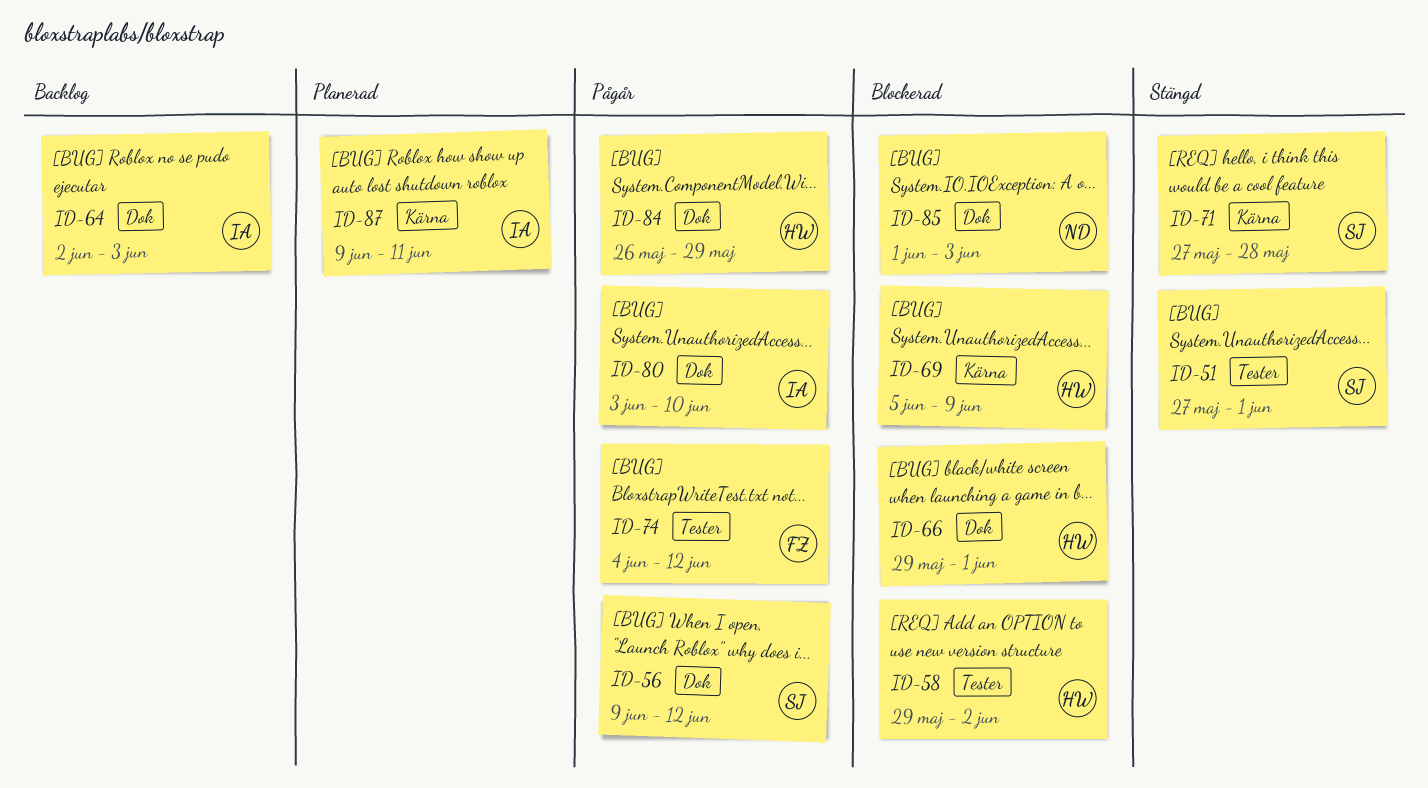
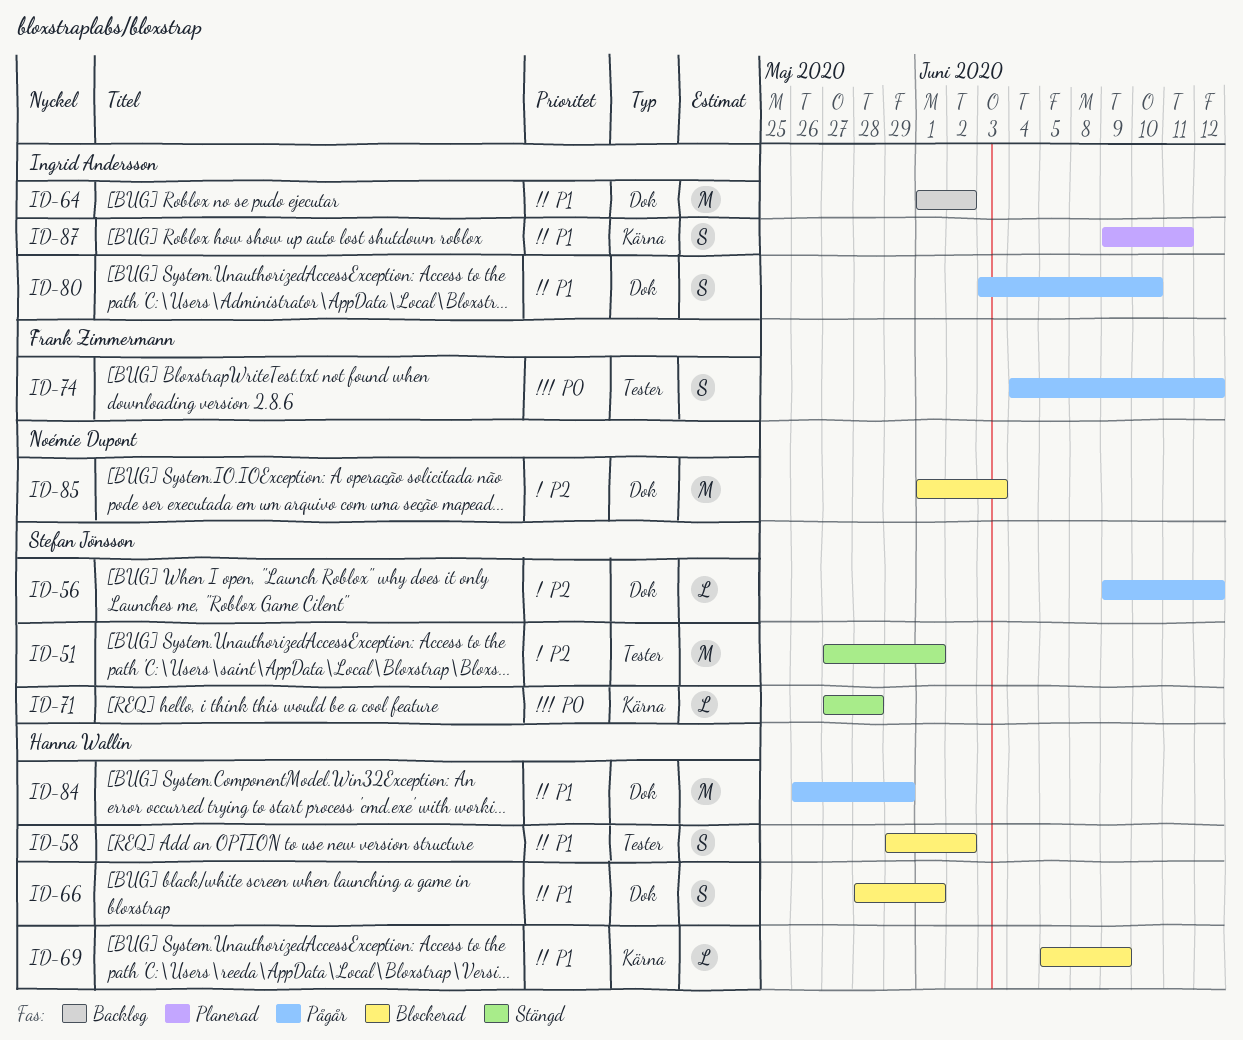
ID-64, start: Jun 2 -> Jun 1
ID-64, due: Jun 3 -> Jun 2
ID-66, start: May 29 -> May 28

